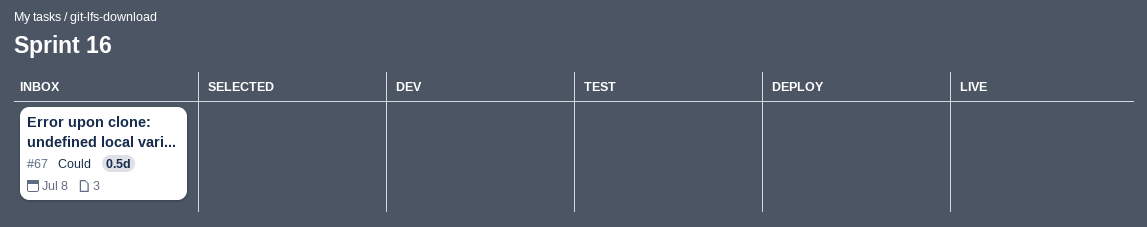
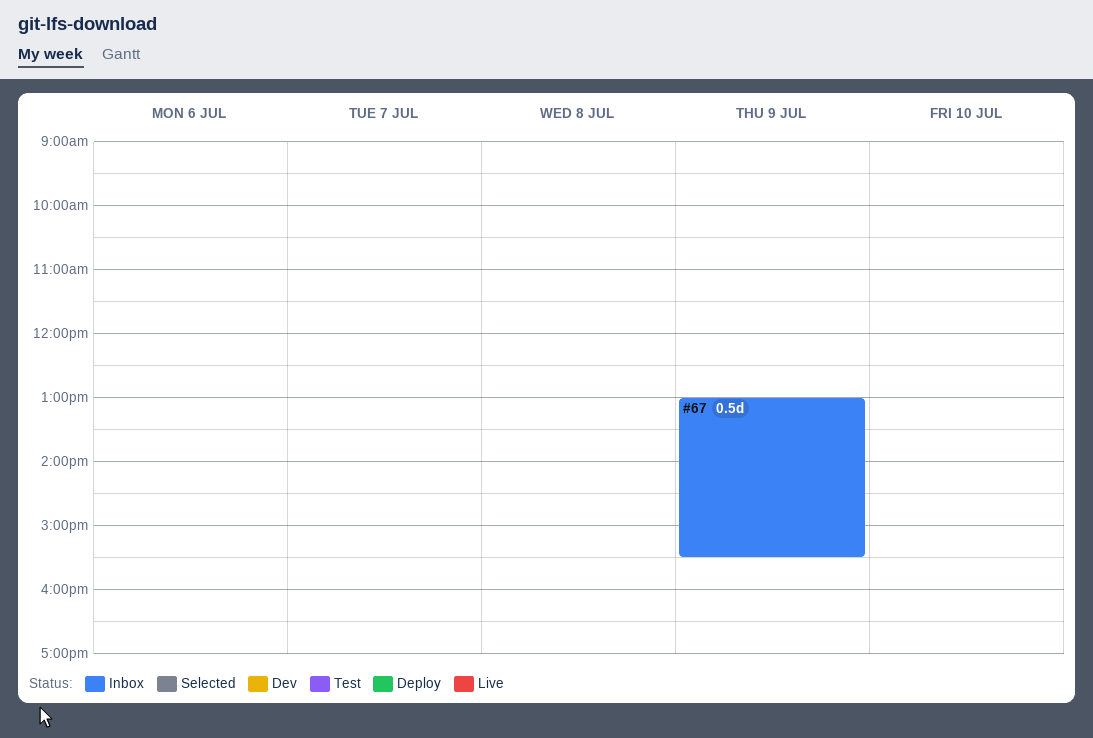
#67, day: Jul 8 -> Jul 9

